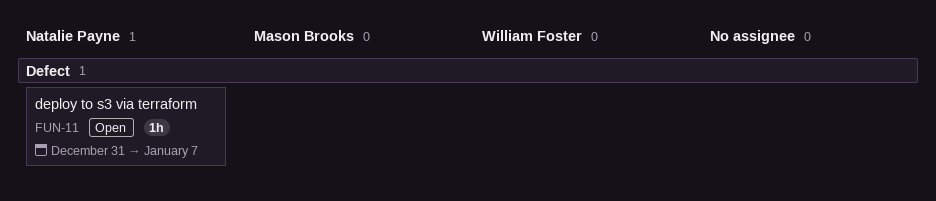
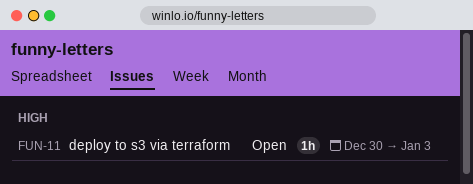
FUN-11, start: Dec 31 -> Dec 30
FUN-11, due: Jan 7 -> Jan 3

